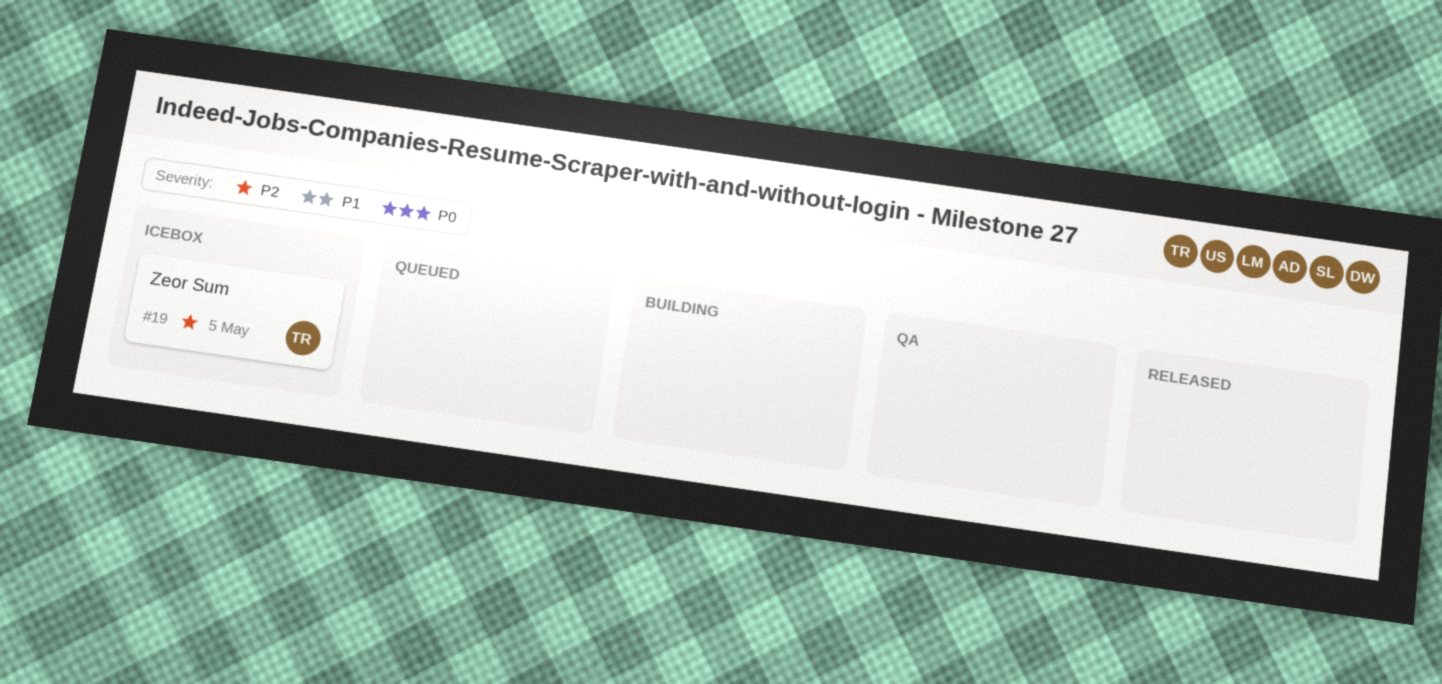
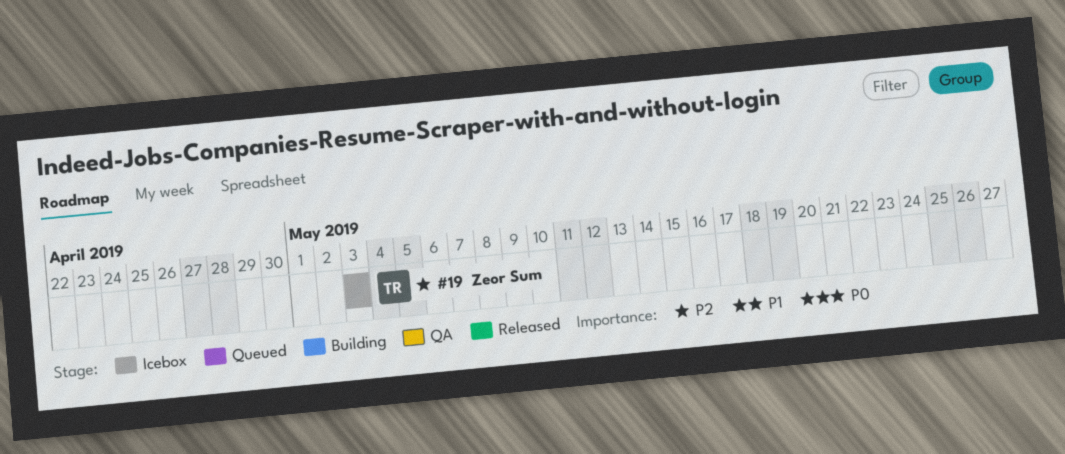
#19, due: May 5 -> May 3

